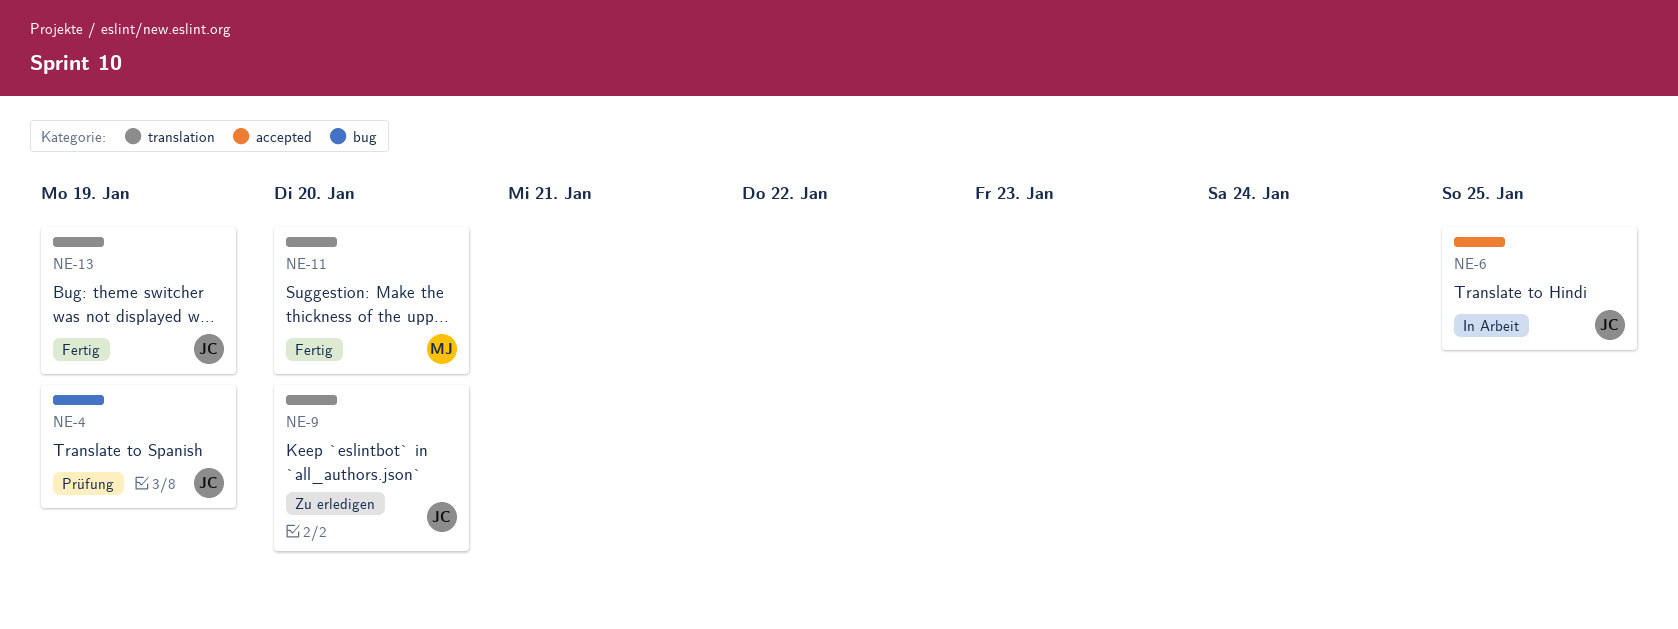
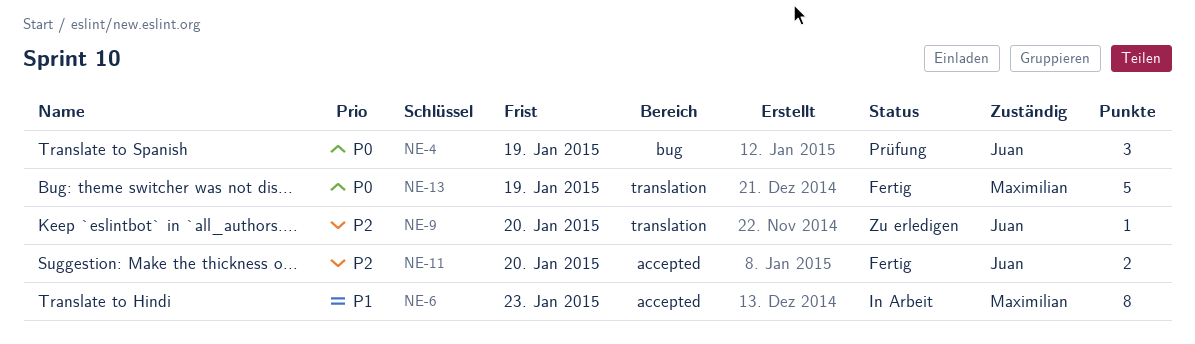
NE-6, owner: Juan -> Maximilian
NE-6, due: Jan 25 -> Jan 23
NE-11, owner: Maximilian -> Juan
NE-11, label: translation -> accepted
NE-13, owner: Juan -> Maximilian

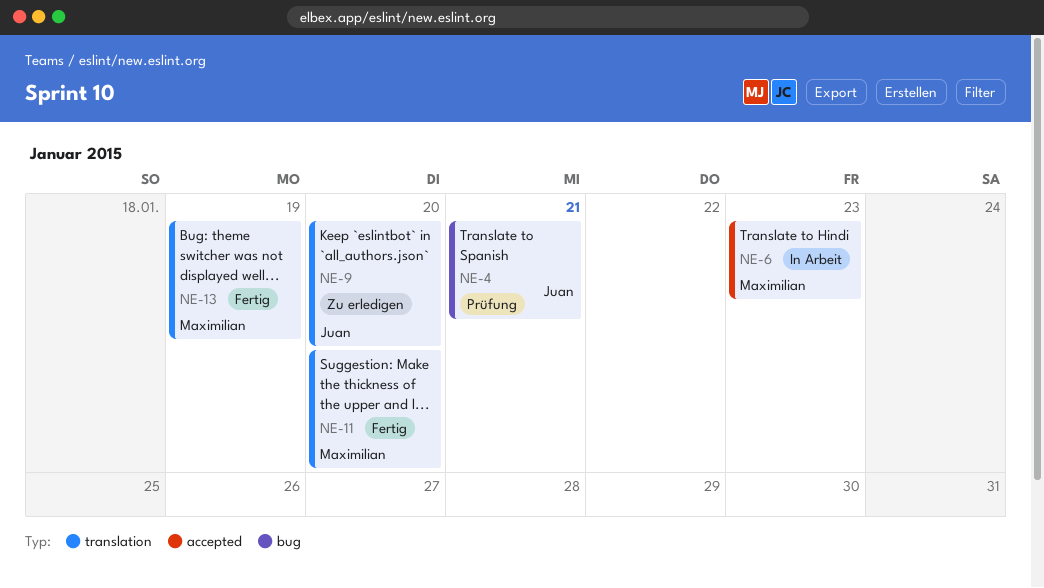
NE-4, due: Jan 19 -> Jan 21
NE-11, owner: Juan -> Maximilian
NE-11, label: accepted -> translation

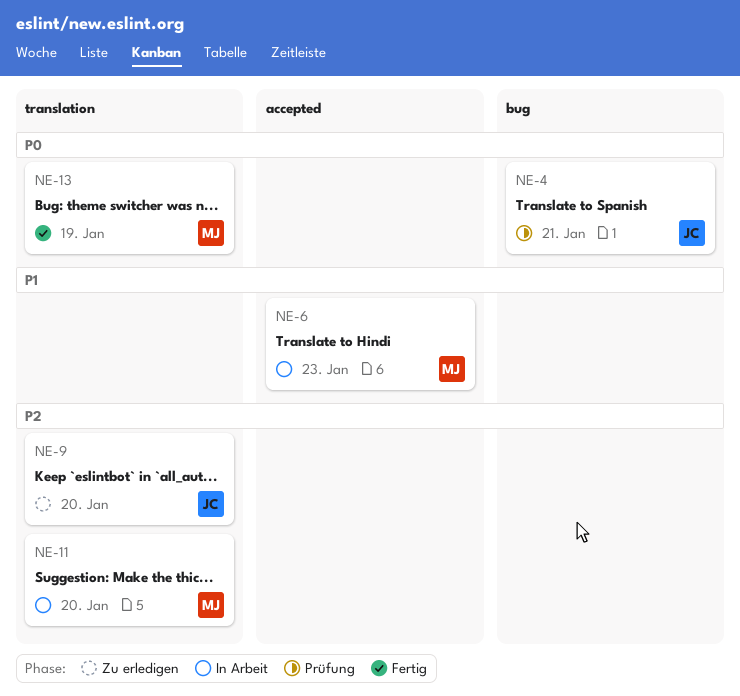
NE-11, status: Fertig -> In Arbeit

